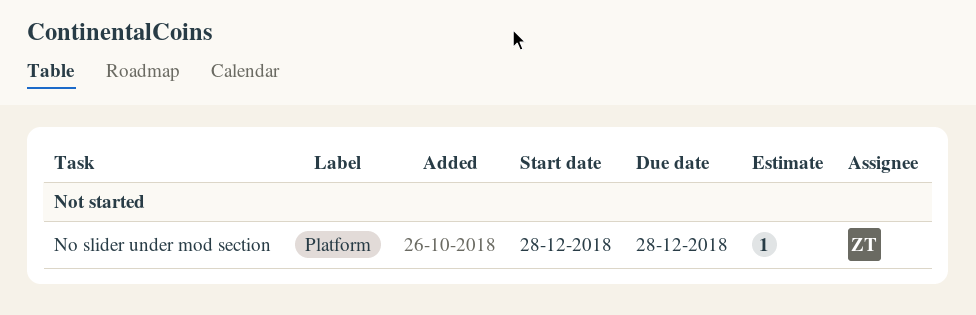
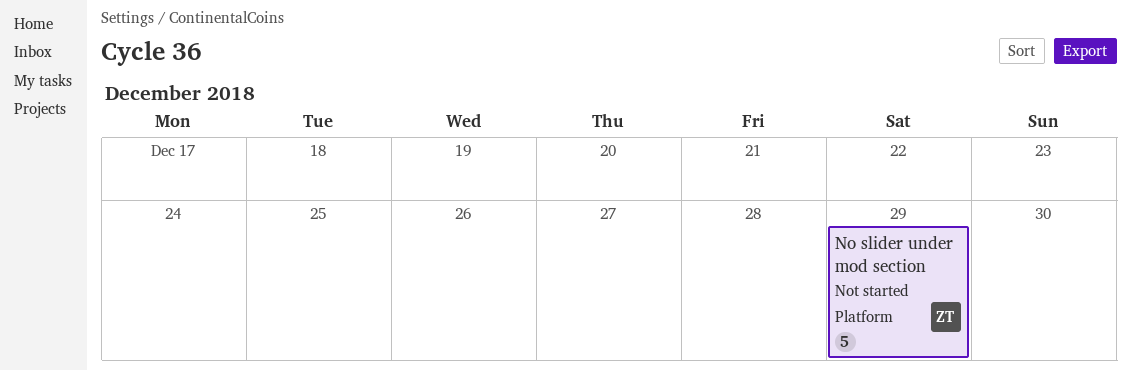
No slider under mod section, estimate: 1 -> 5
No slider under mod section, due: Dec 28 -> Dec 29

